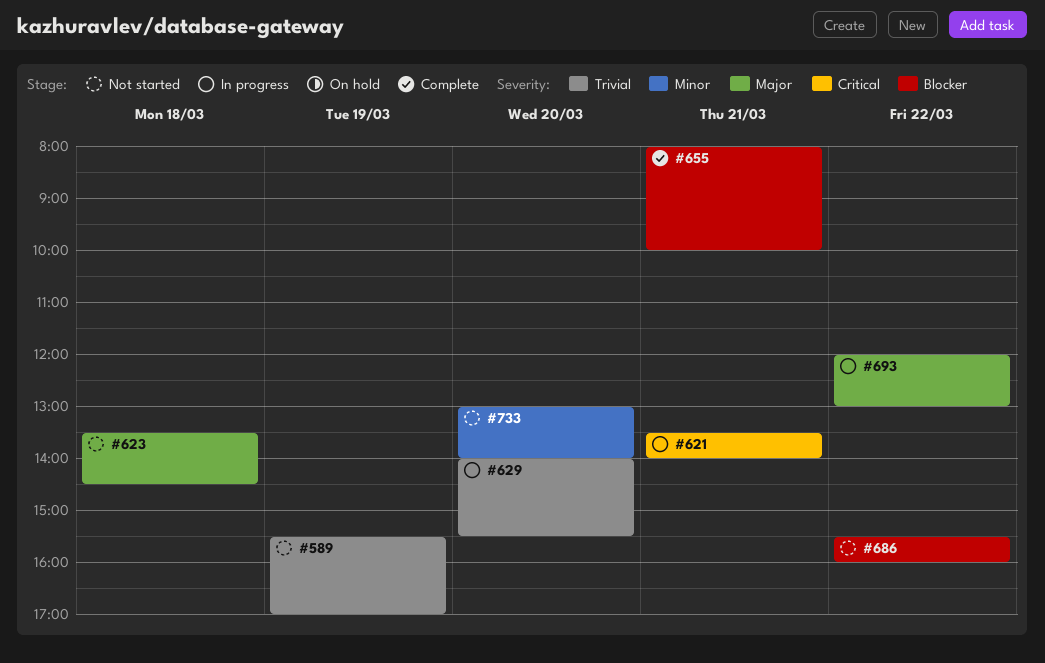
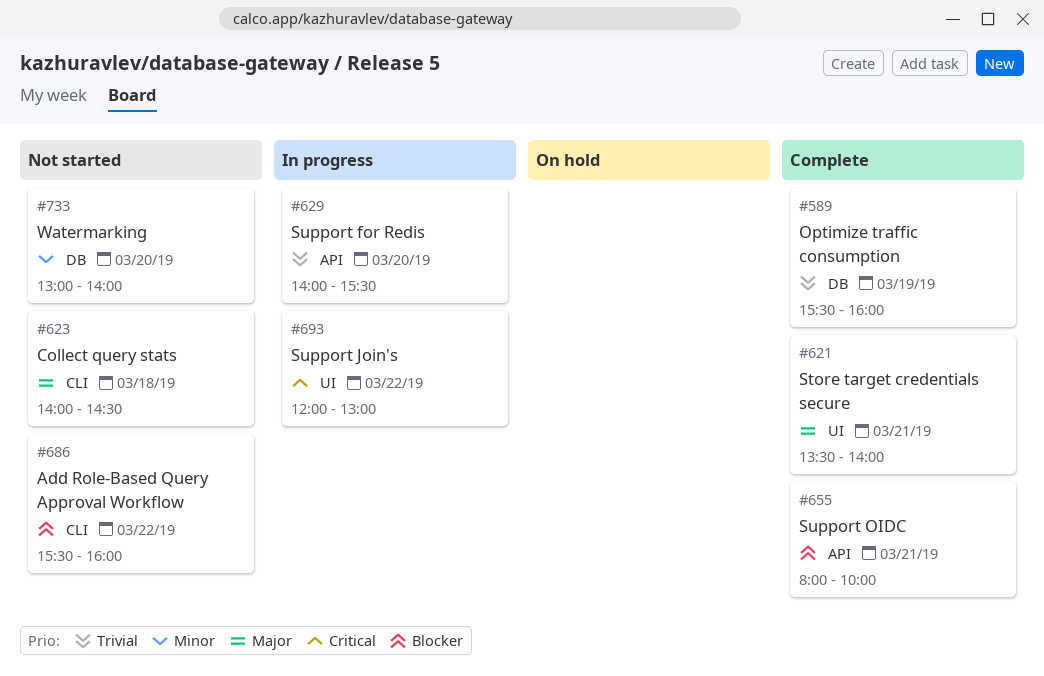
#589, status: Not started -> Complete
#589, ends: 17:00 -> 16:00
#621, status: In progress -> Complete
#621, priority: Critical -> Major
#623, begins: 13:30 -> 14:00
#693, priority: Major -> Critical

